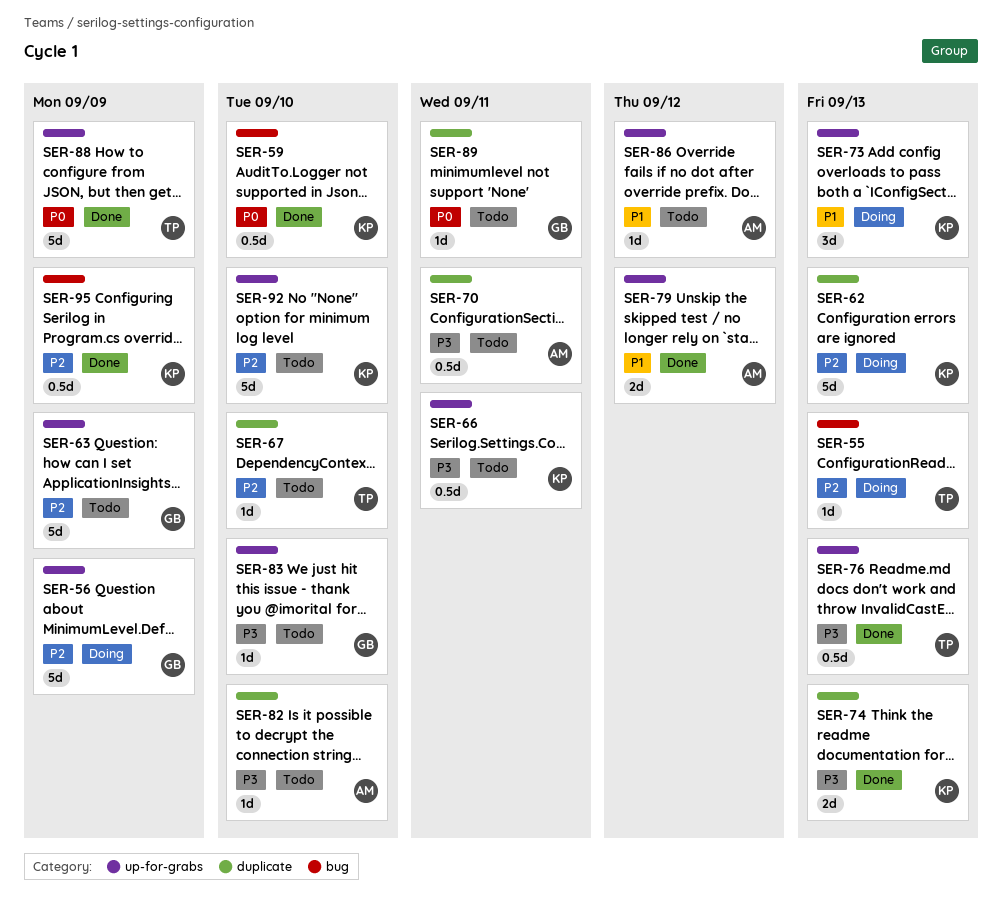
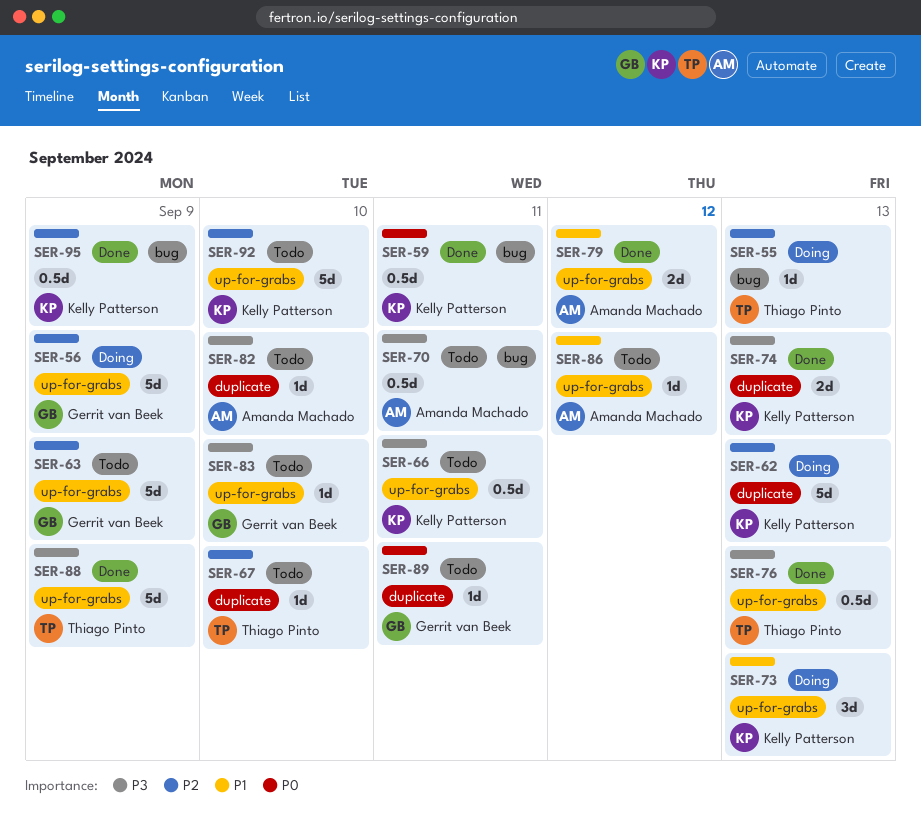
SER-59, due: Sep 10 -> Sep 11
SER-70, label: duplicate -> bug
SER-88, priority: P0 -> P3

